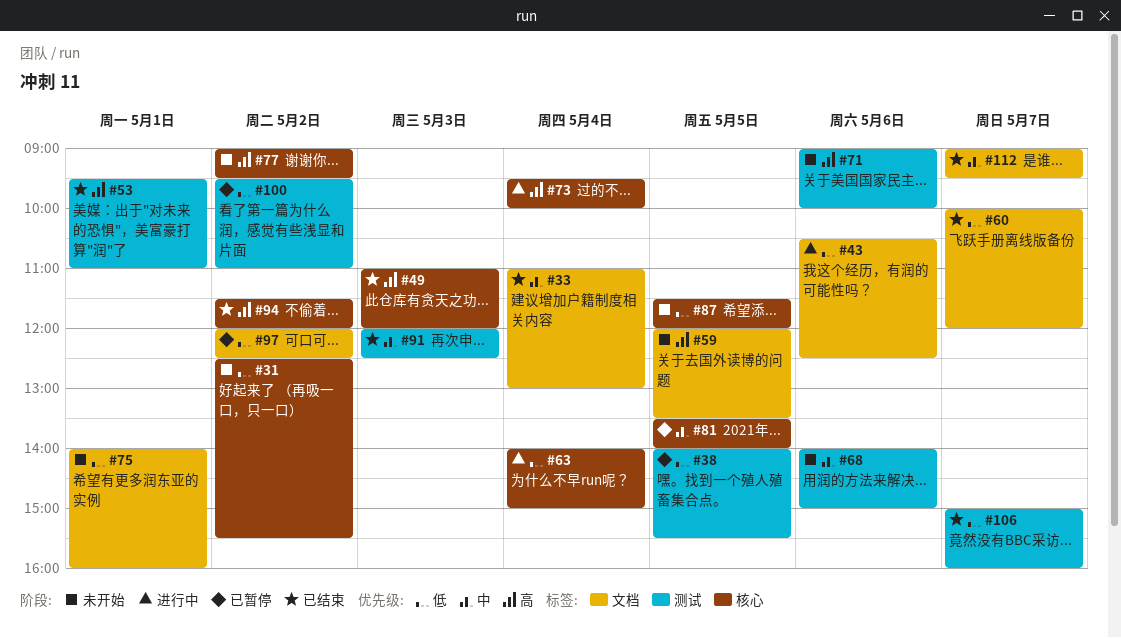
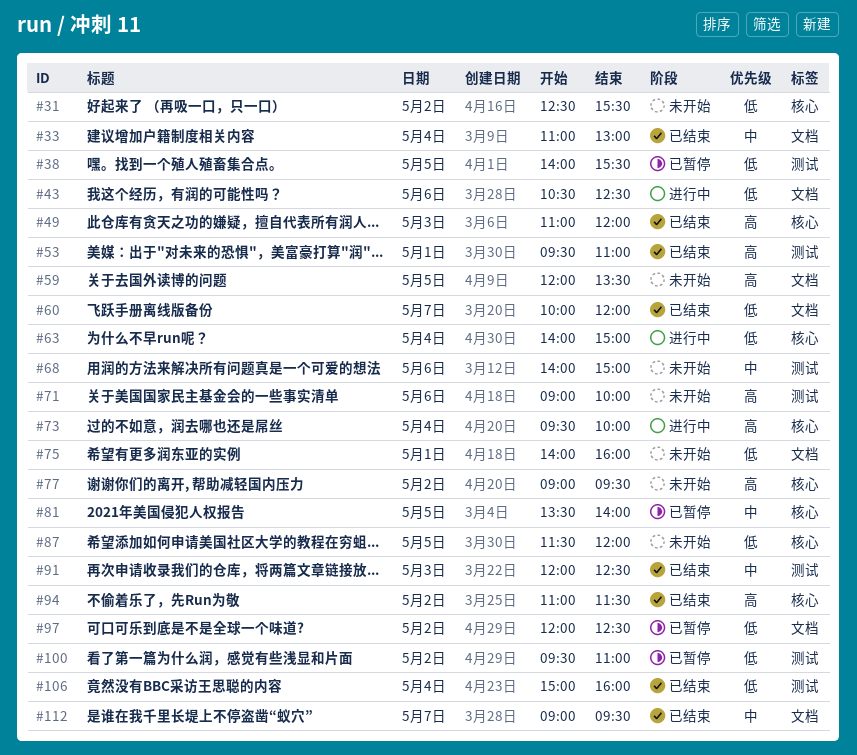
#94, begins: 11:30 -> 11:00
#94, ends: 12:00 -> 11:30
#106, day: May 7 -> May 4

